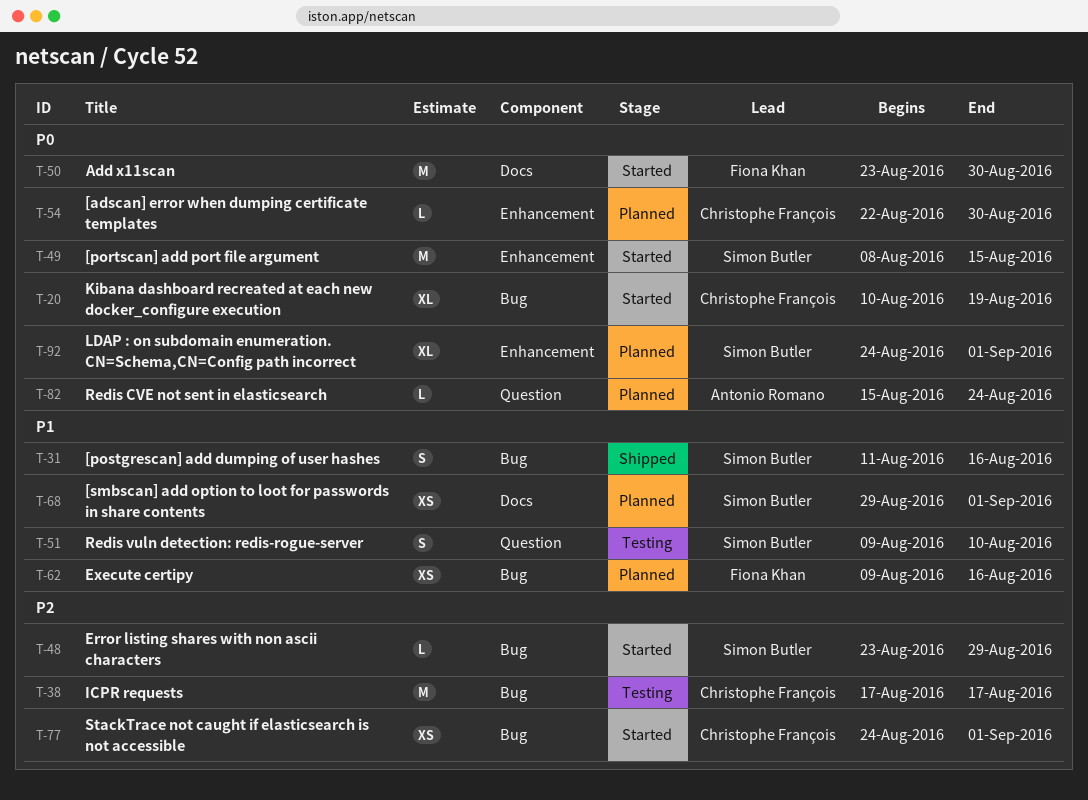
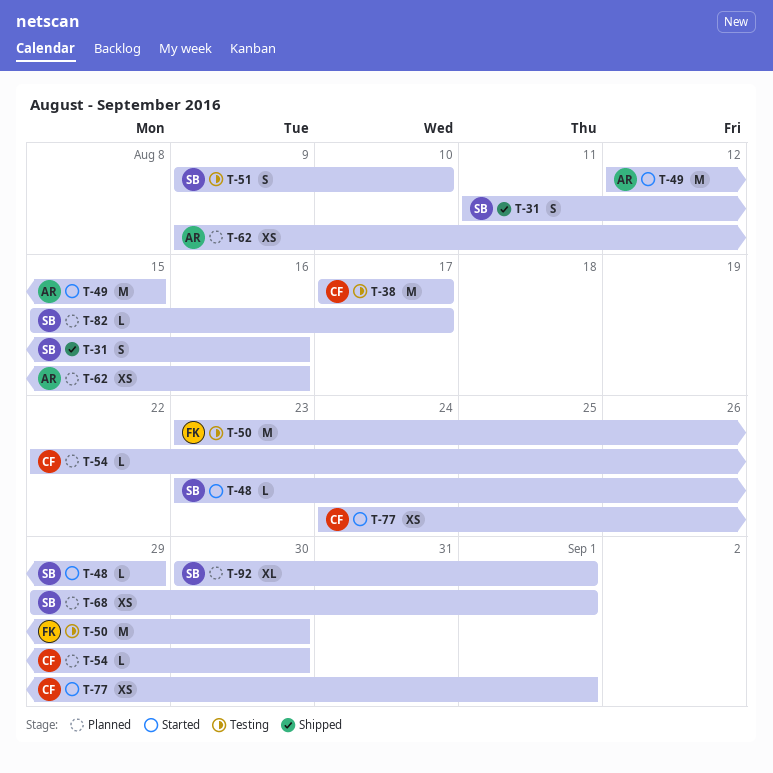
T-20: present -> none
T-49, owner: Simon Butler -> Antonio Romano
T-49, start: Aug 8 -> Aug 12
T-50, status: Started -> Testing
T-62, owner: Fiona Khan -> Antonio Romano
T-82, owner: Antonio Romano -> Simon Butler
T-82, due: Aug 24 -> Aug 17
T-92, start: Aug 24 -> Aug 30

